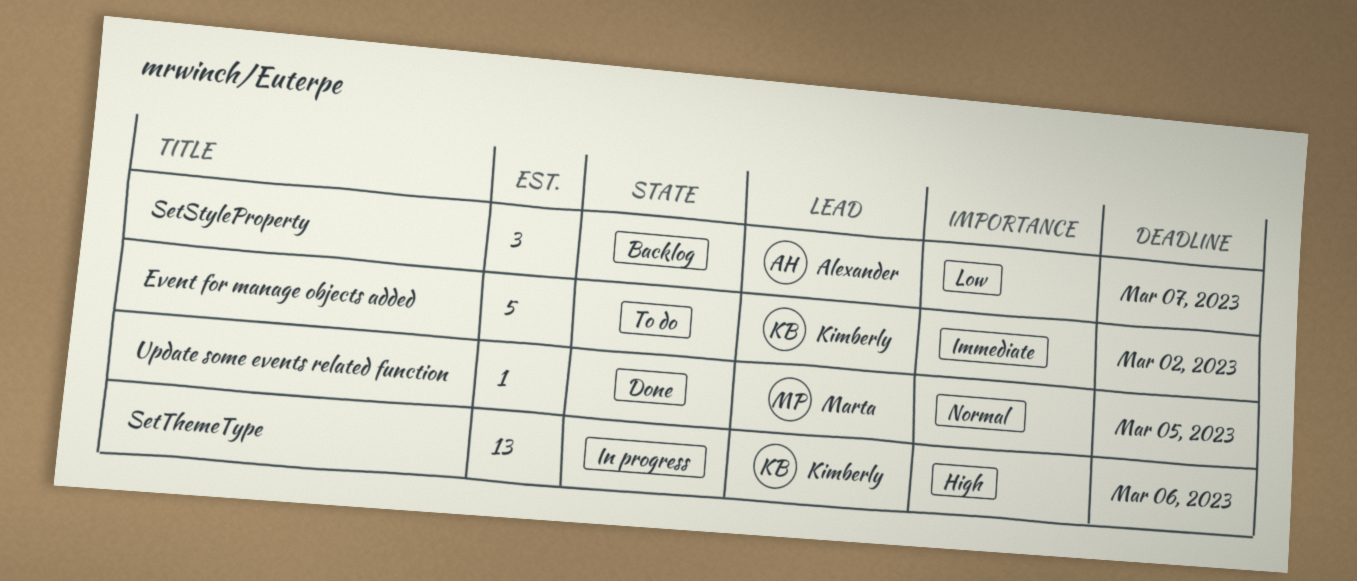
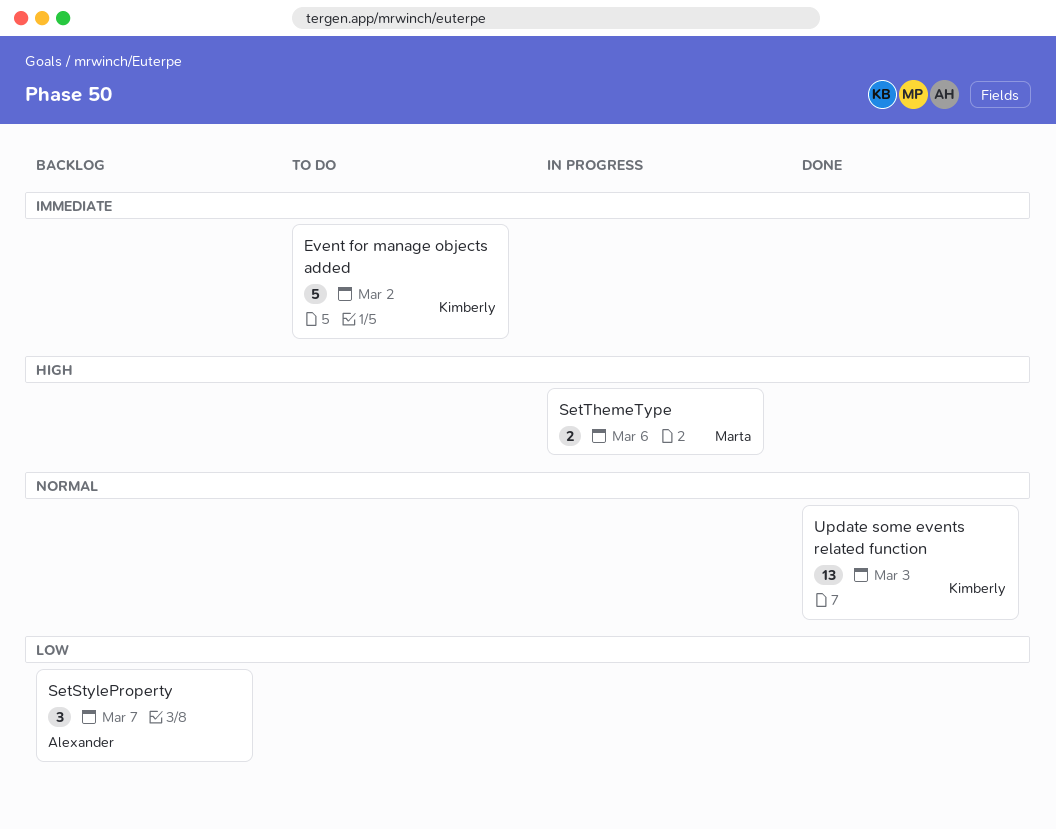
SetThemeType, owner: Kimberly -> Marta
SetThemeType, estimate: 13 -> 2
Update some events related function, owner: Marta -> Kimberly
Update some events related function, estimate: 1 -> 13
Update some events related function, due: Mar 5 -> Mar 3

